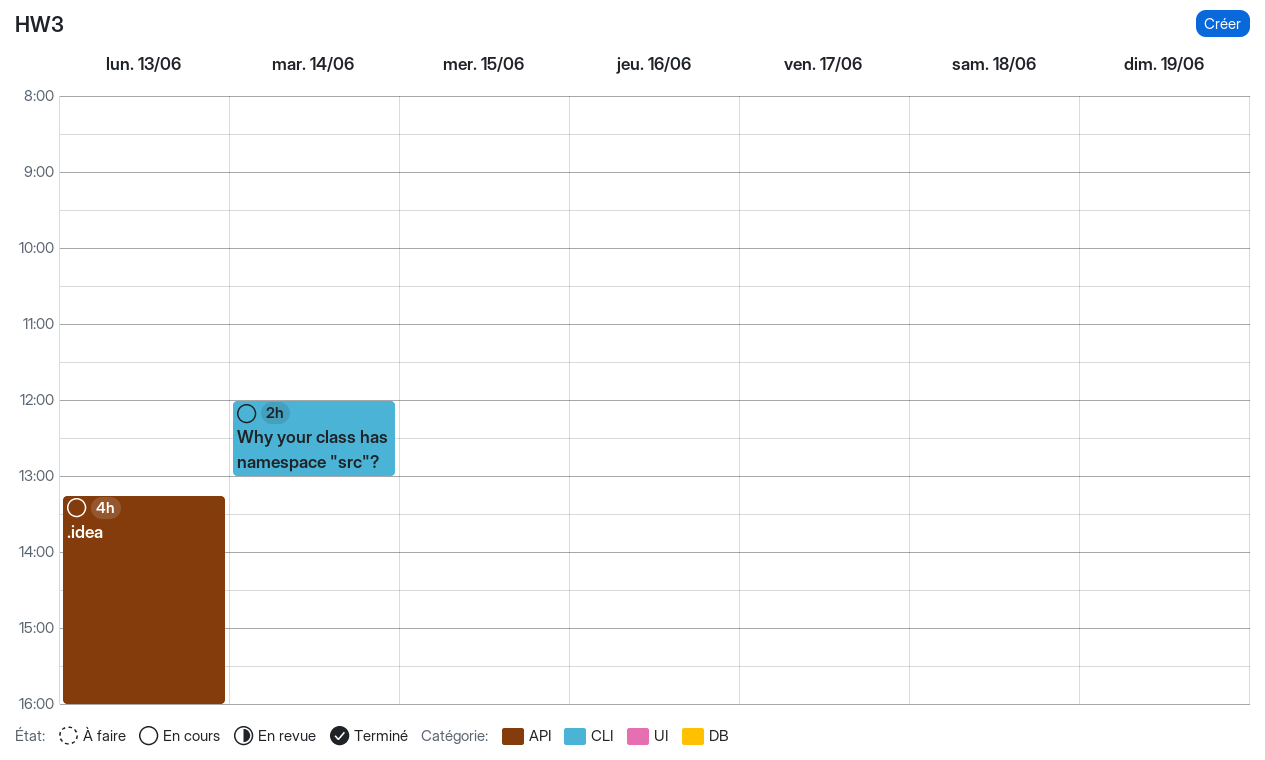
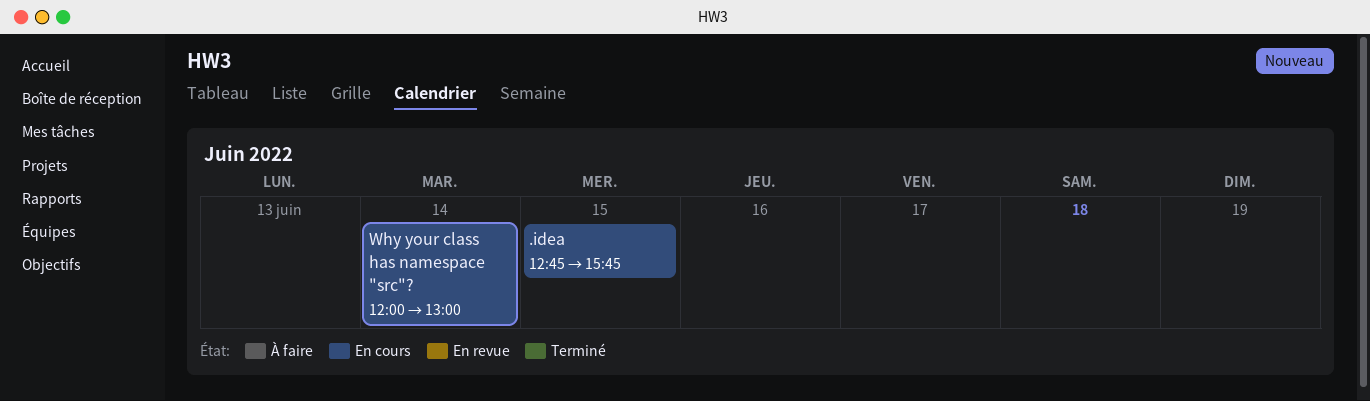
.idea, day: Jun 13 -> Jun 15
.idea, begins: 13:15 -> 12:45
.idea, ends: 16:00 -> 15:45

